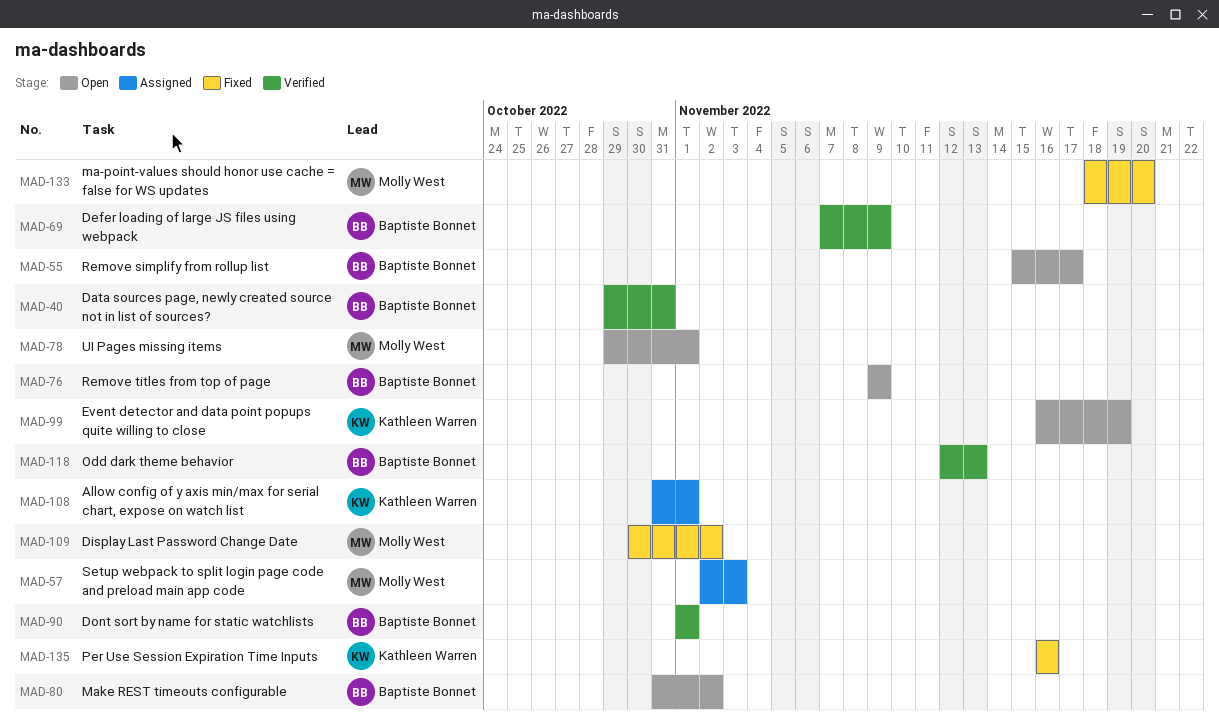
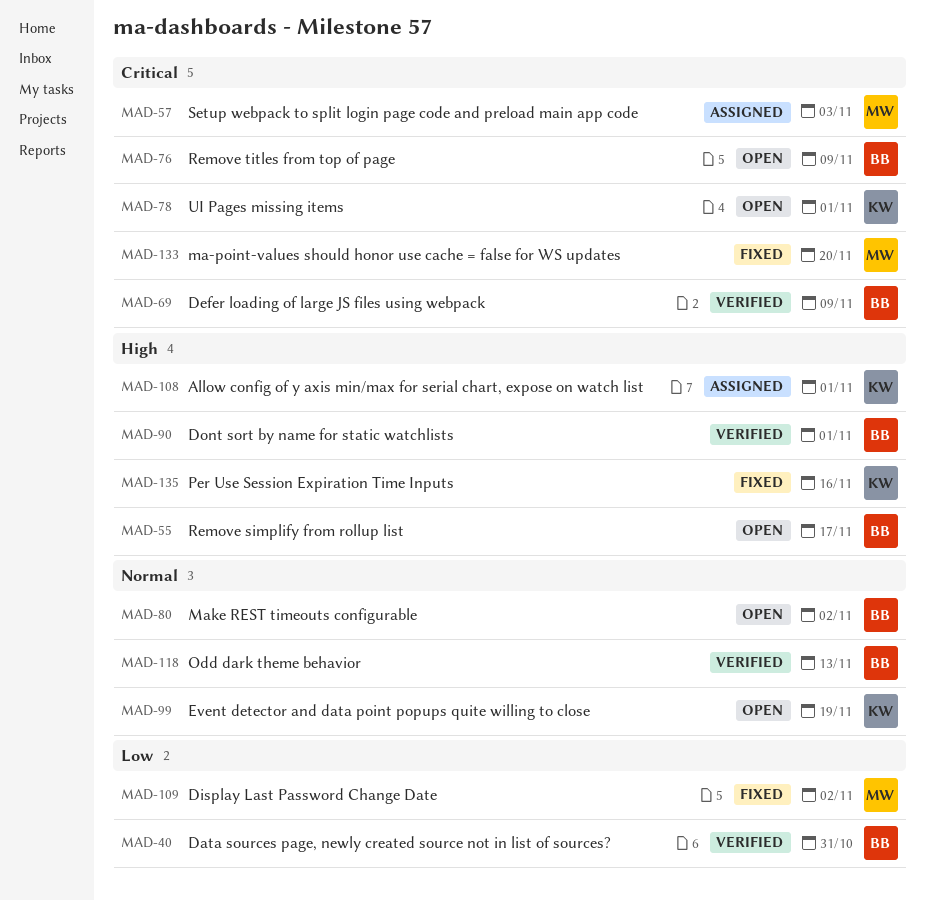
MAD-78, owner: Molly West -> Kathleen Warren

